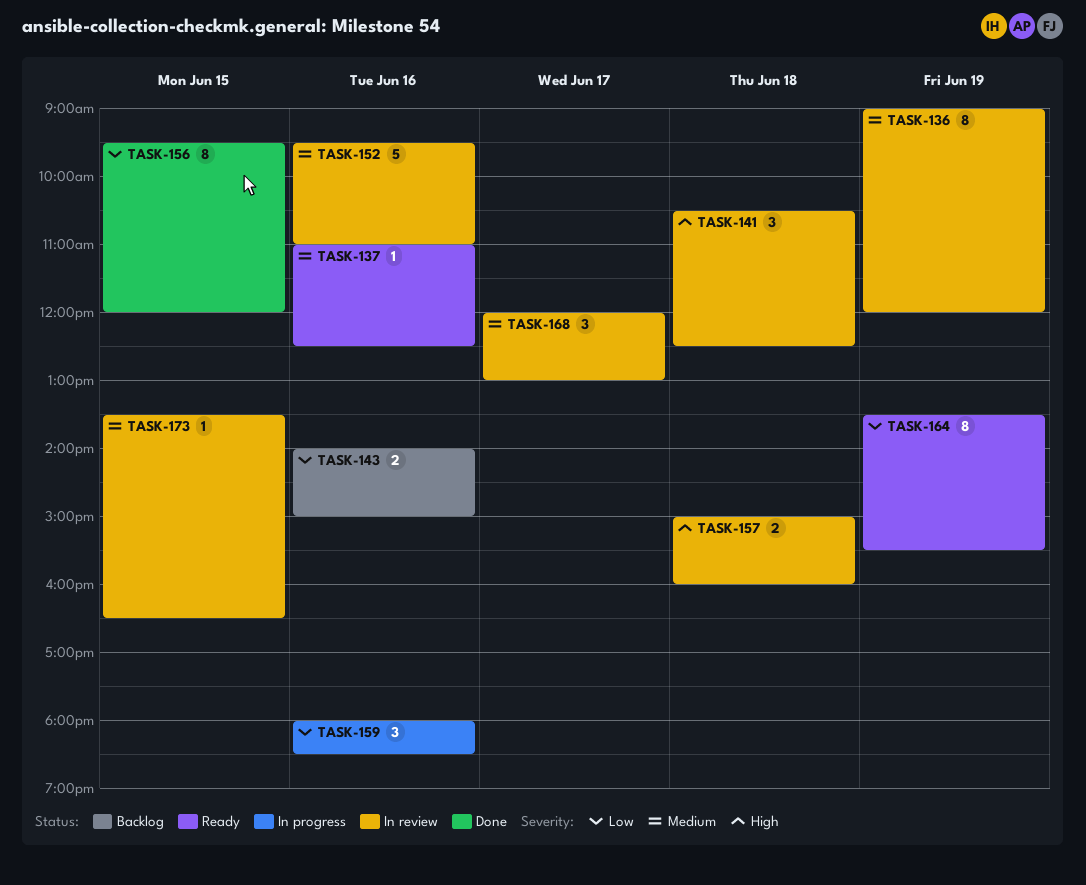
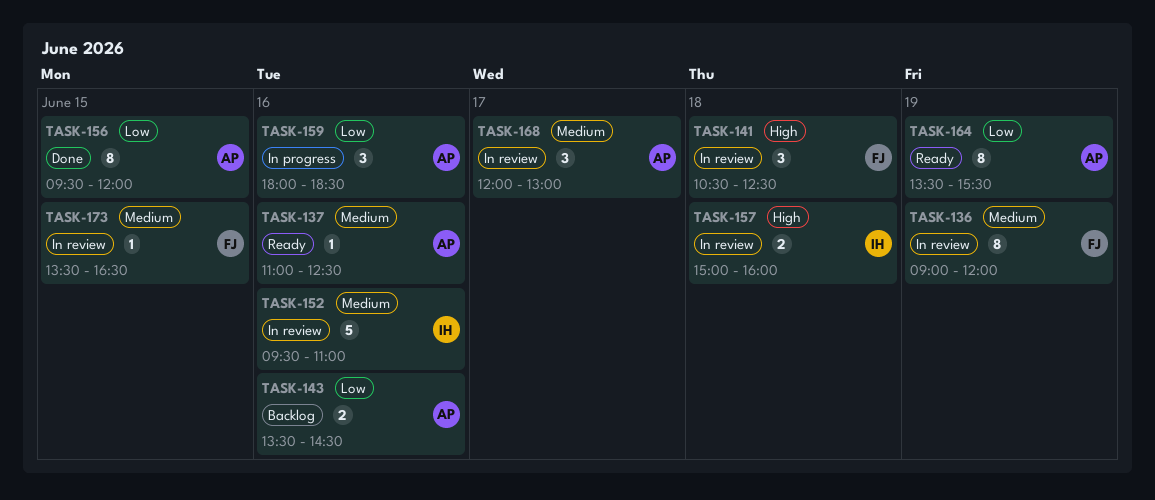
TASK-143, begins: 14:00 -> 13:30
TASK-143, ends: 15:00 -> 14:30

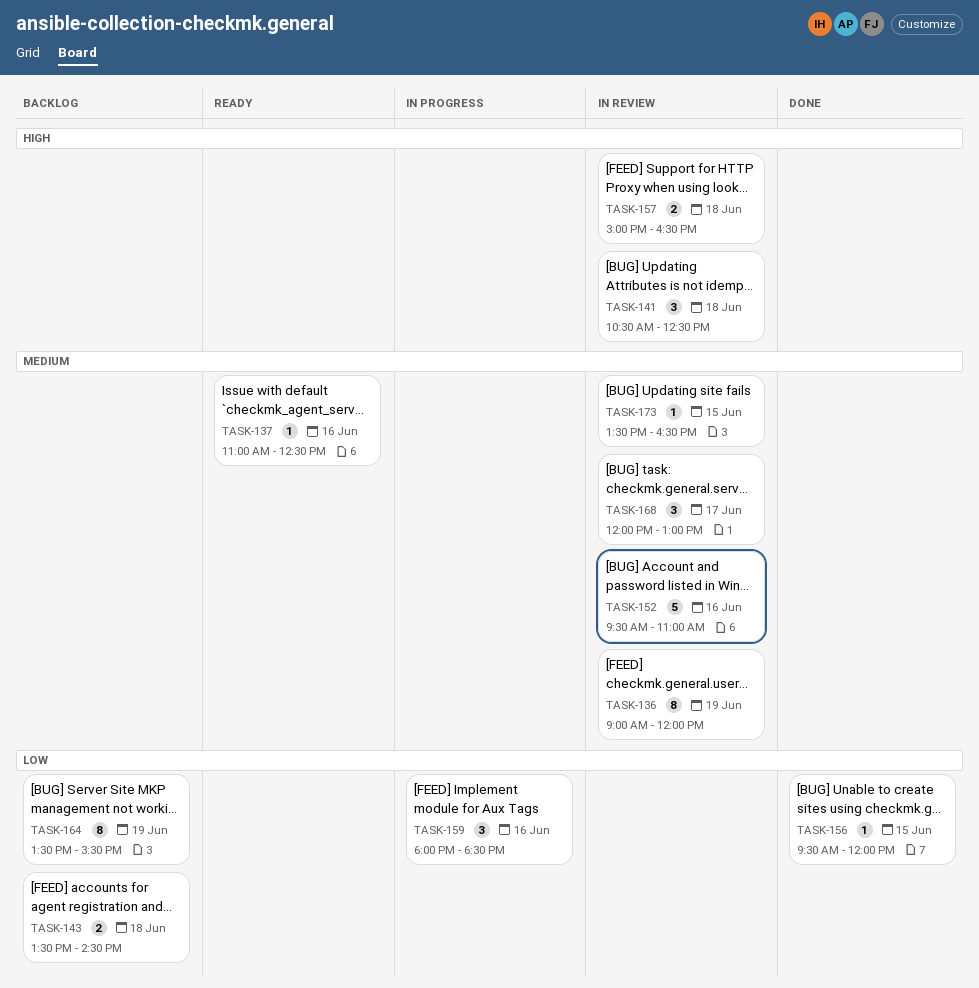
TASK-143, day: Jun 16 -> Jun 18
TASK-156, estimate: 8 -> 1
TASK-157, ends: 16:00 -> 16:30
TASK-164, status: Ready -> Backlog

